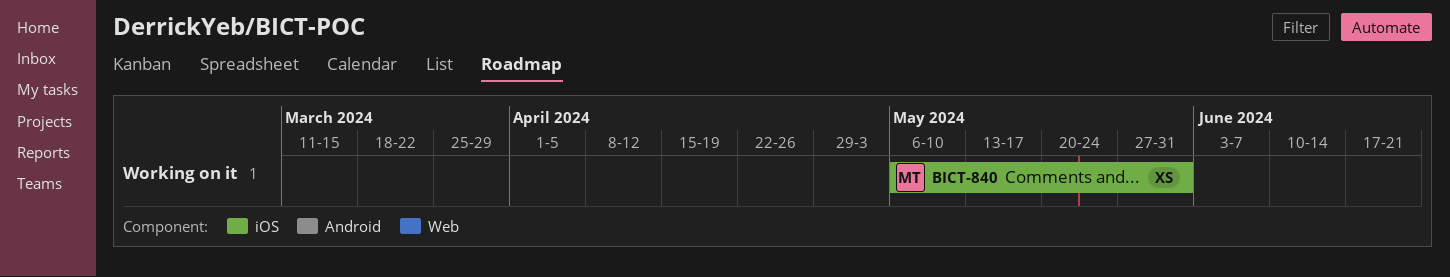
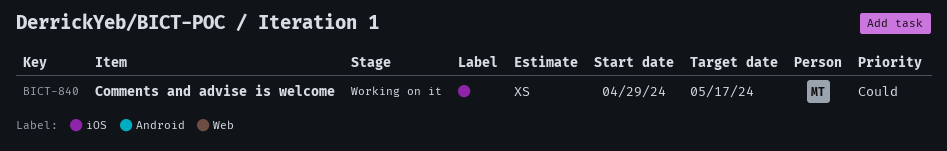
BICT-840, start: May 6 -> Apr 29
BICT-840, due: May 31 -> May 17

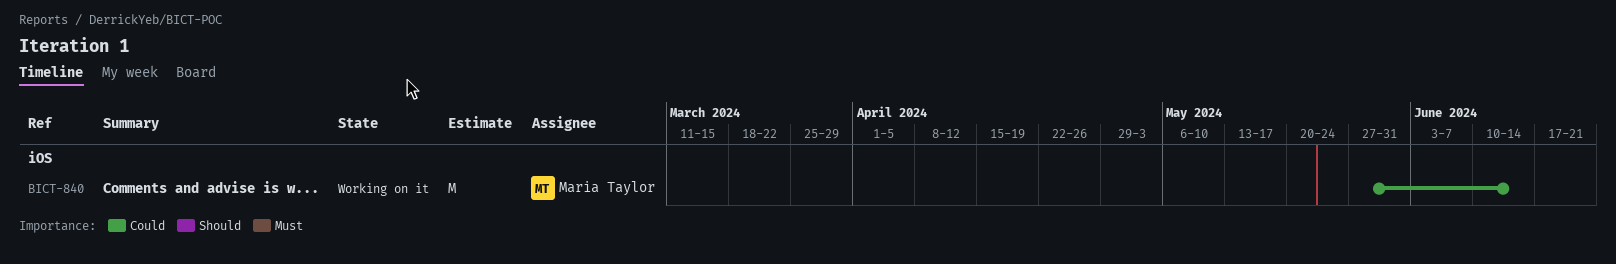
BICT-840, estimate: XS -> M
BICT-840, start: Apr 29 -> May 27
BICT-840, due: May 17 -> Jun 14

